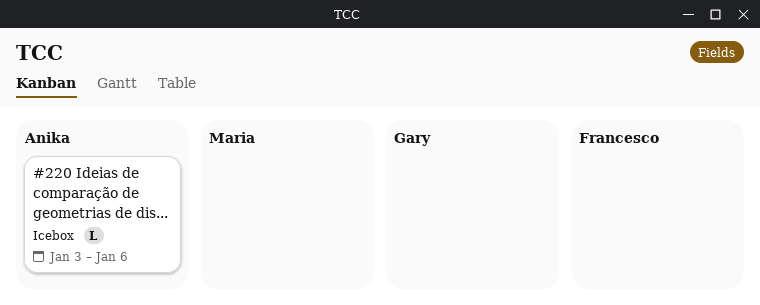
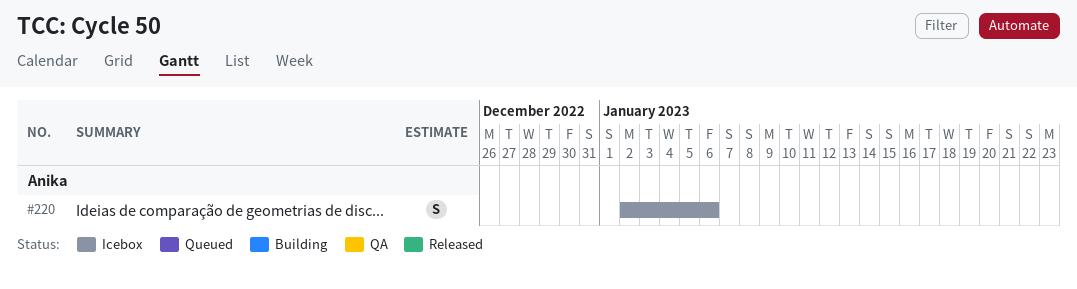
#220, estimate: L -> S
#220, start: Jan 3 -> Jan 2

